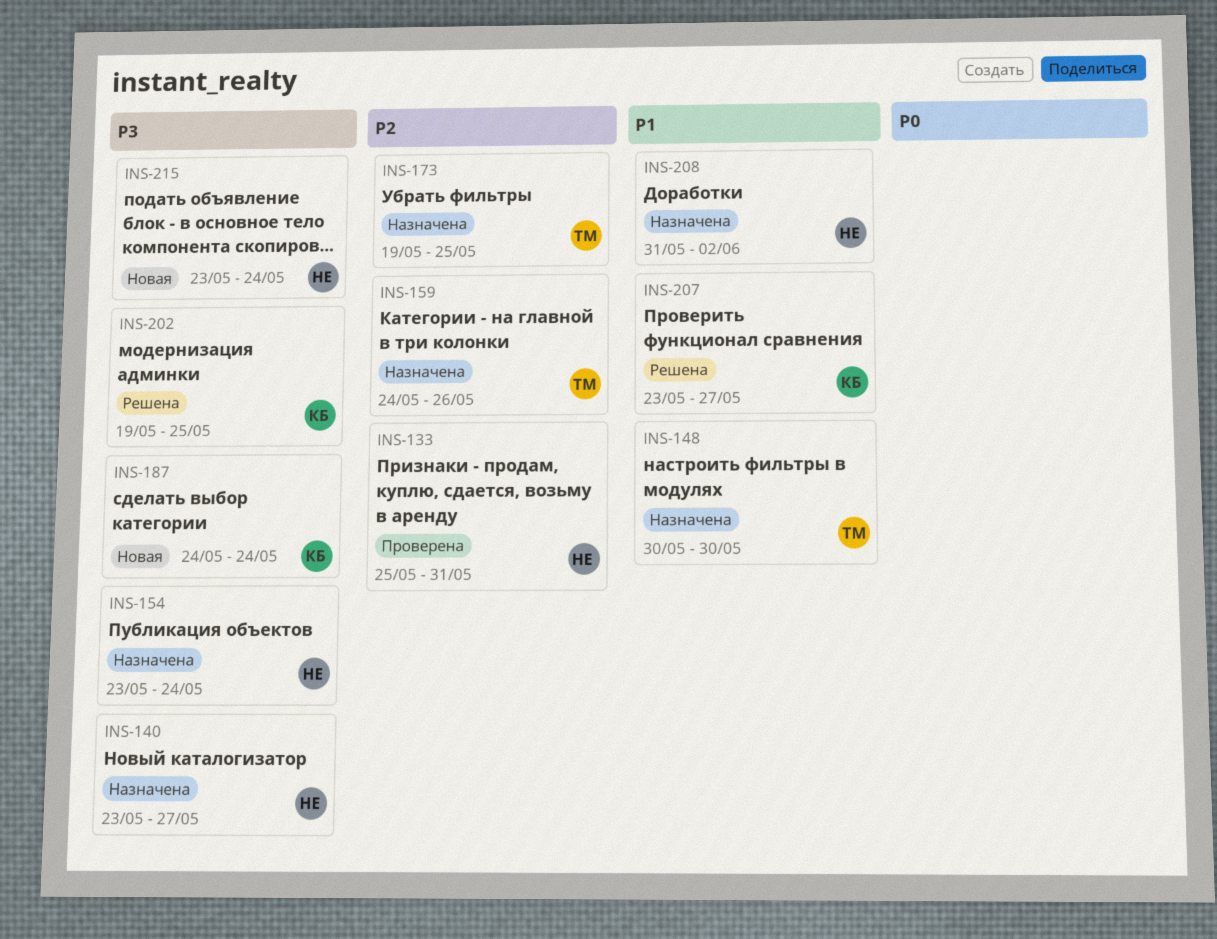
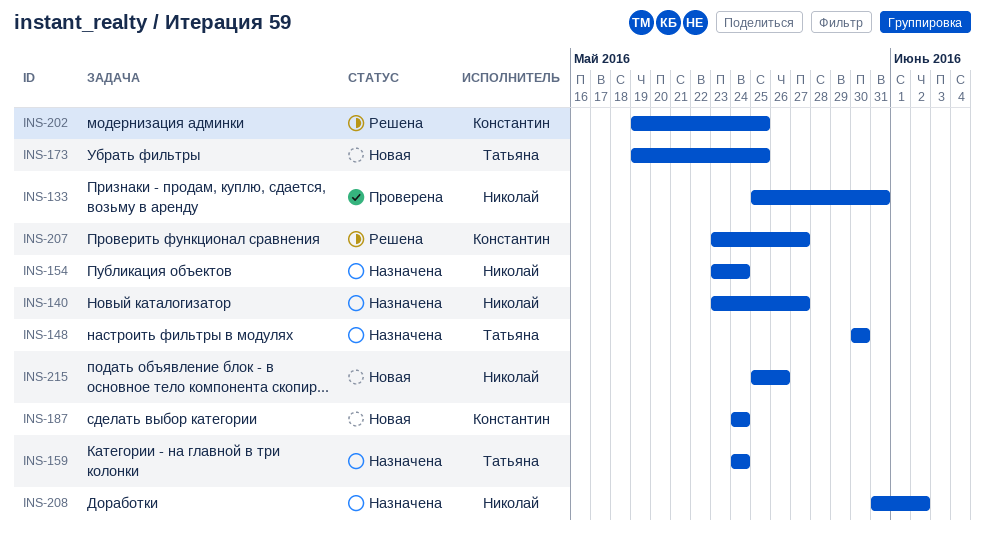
INS-159, due: May 26 -> May 24
INS-173, status: Назначена -> Новая
INS-215, start: May 23 -> May 25
INS-215, due: May 24 -> May 26

